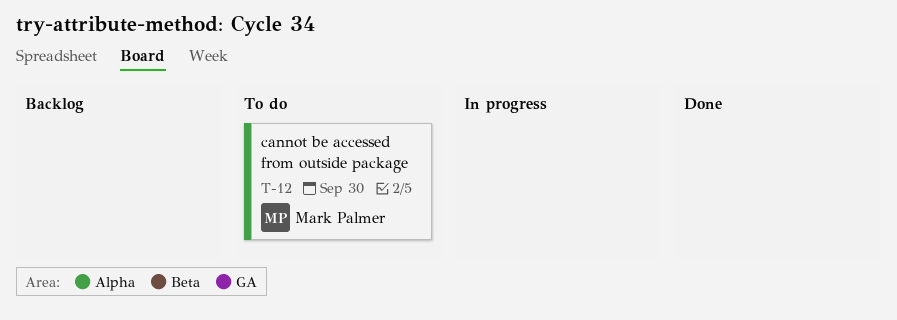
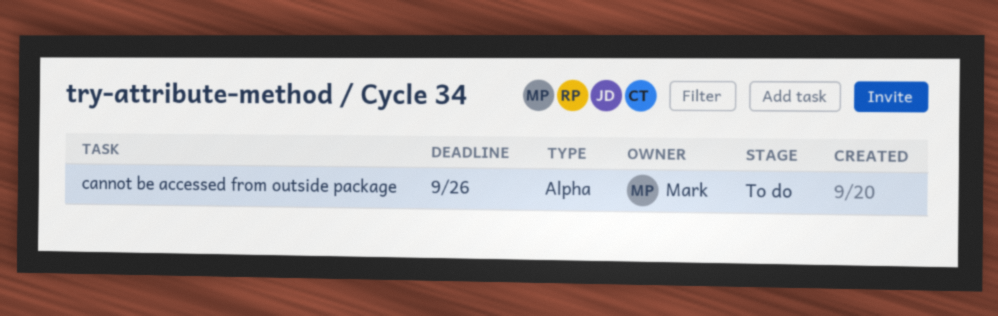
cannot be accessed from outside package, due: Sep 30 -> Sep 26

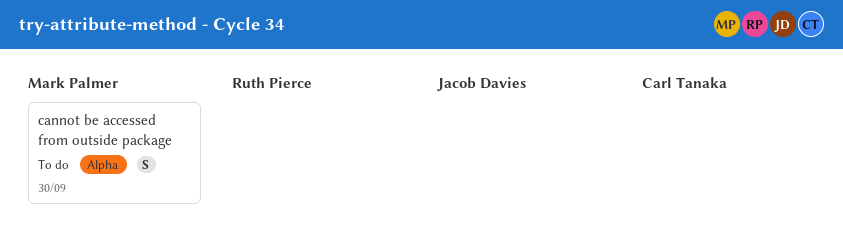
cannot be accessed from outside package, due: Sep 26 -> Sep 30

